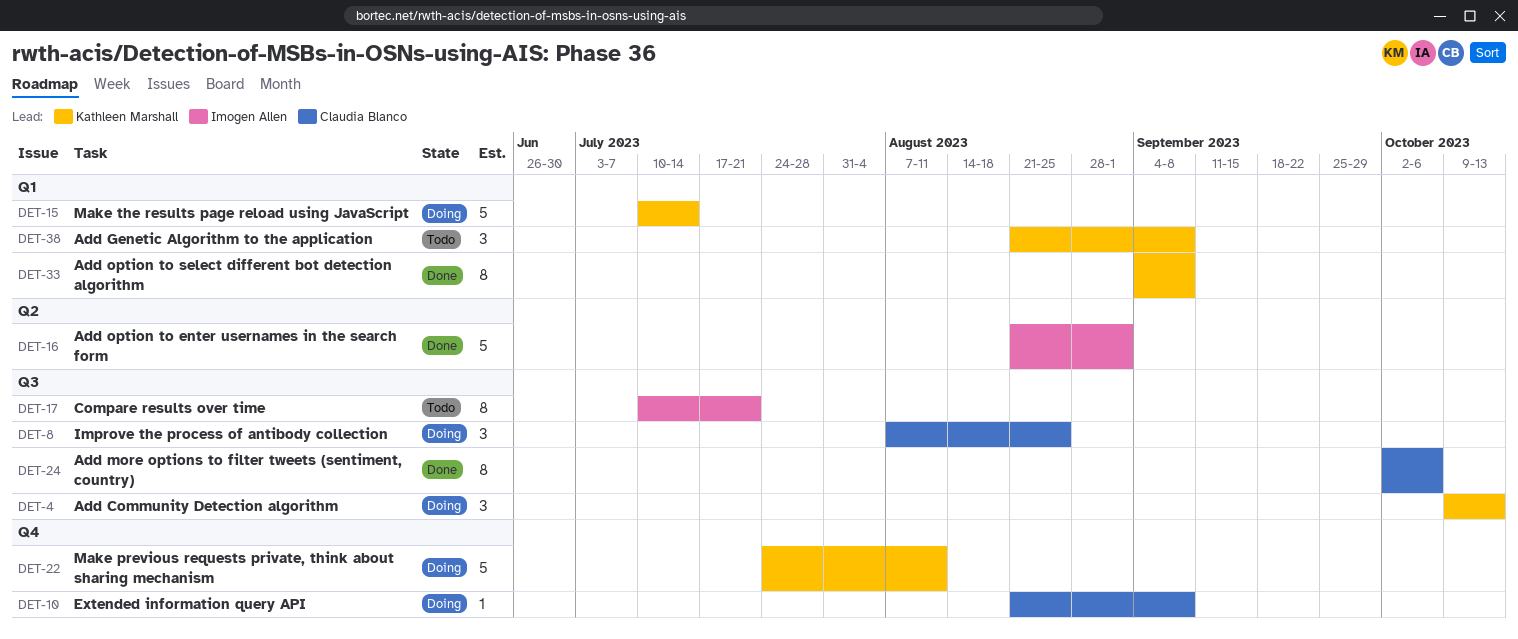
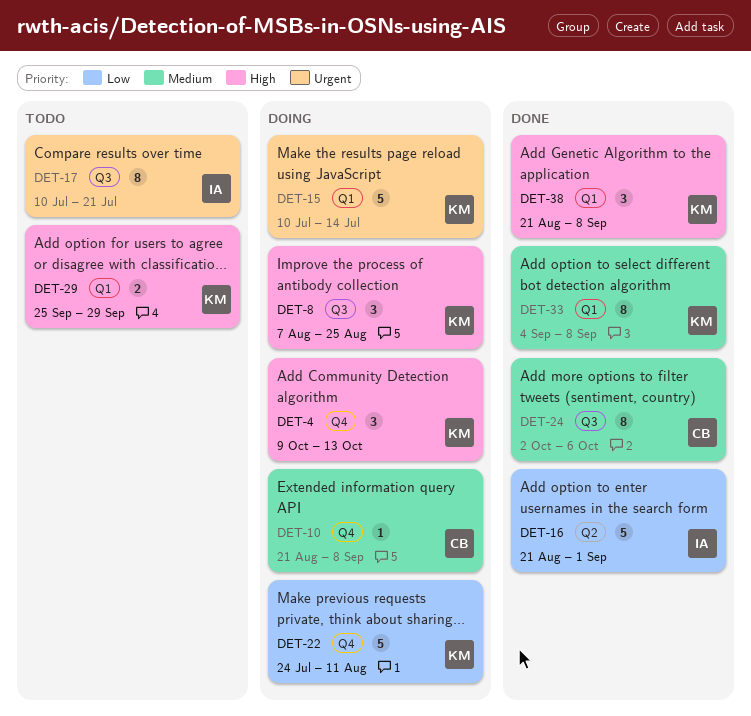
DET-4, label: Q3 -> Q4
DET-8, owner: Claudia Blanco -> Kathleen Marshall
DET-29: none -> present
DET-38, status: Todo -> Done

